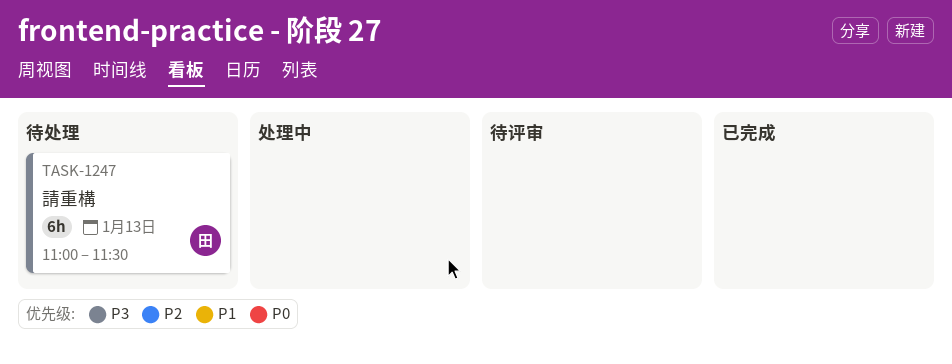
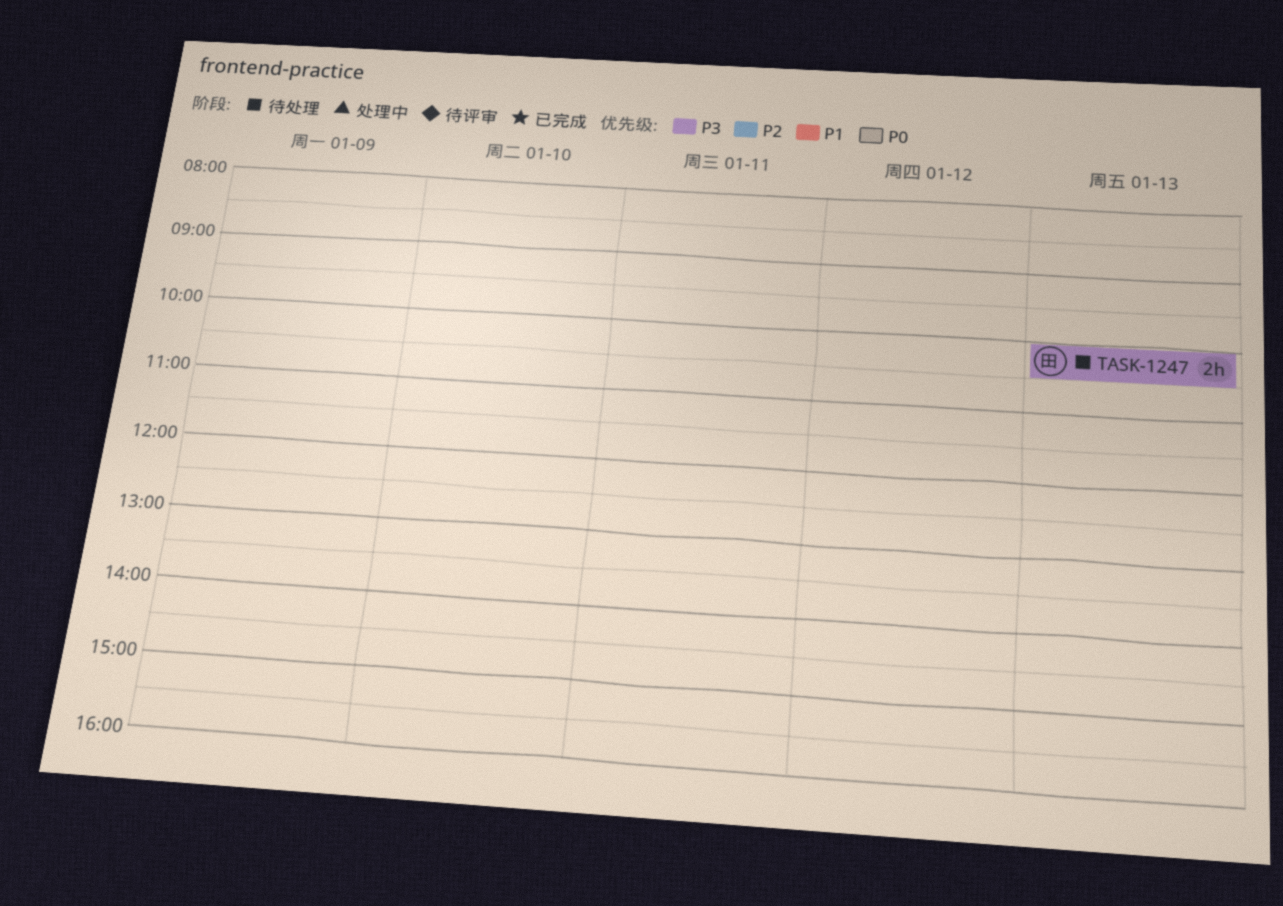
TASK-1247, estimate: 6h -> 2h
TASK-1247, begins: 11:00 -> 10:00
TASK-1247, ends: 11:30 -> 10:30

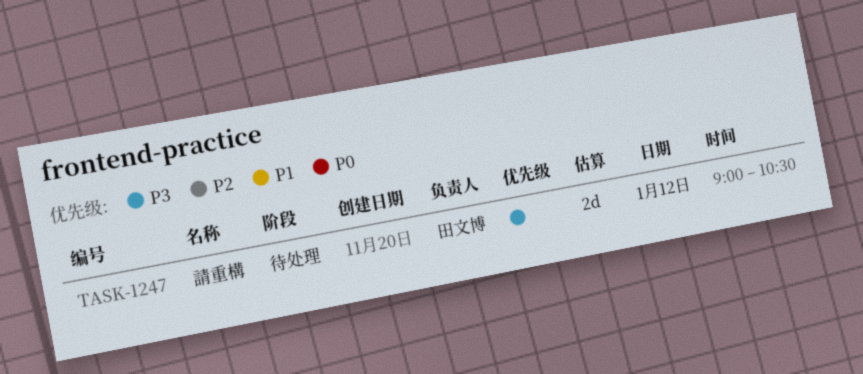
TASK-1247, estimate: 2h -> 2d
TASK-1247, day: Jan 13 -> Jan 12
TASK-1247, begins: 10:00 -> 09:00

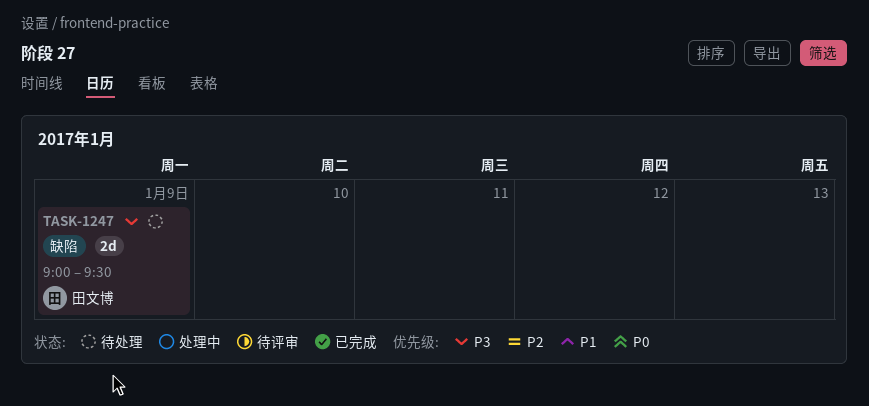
TASK-1247, day: Jan 12 -> Jan 9
TASK-1247, ends: 10:30 -> 09:30

